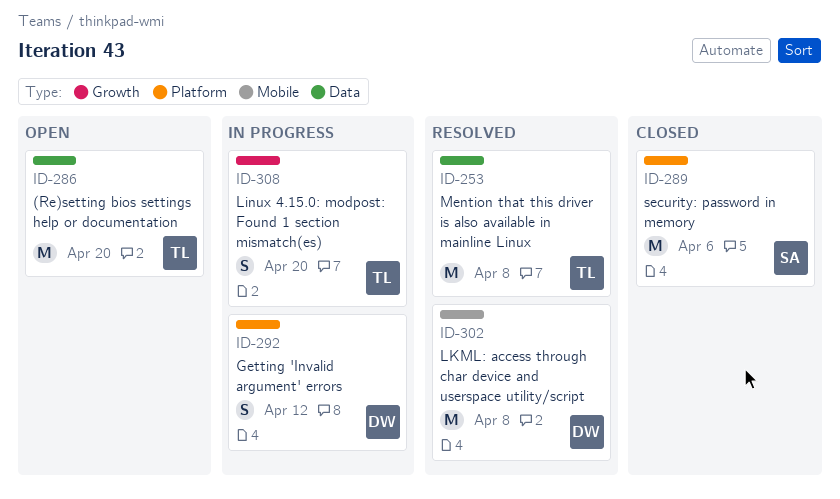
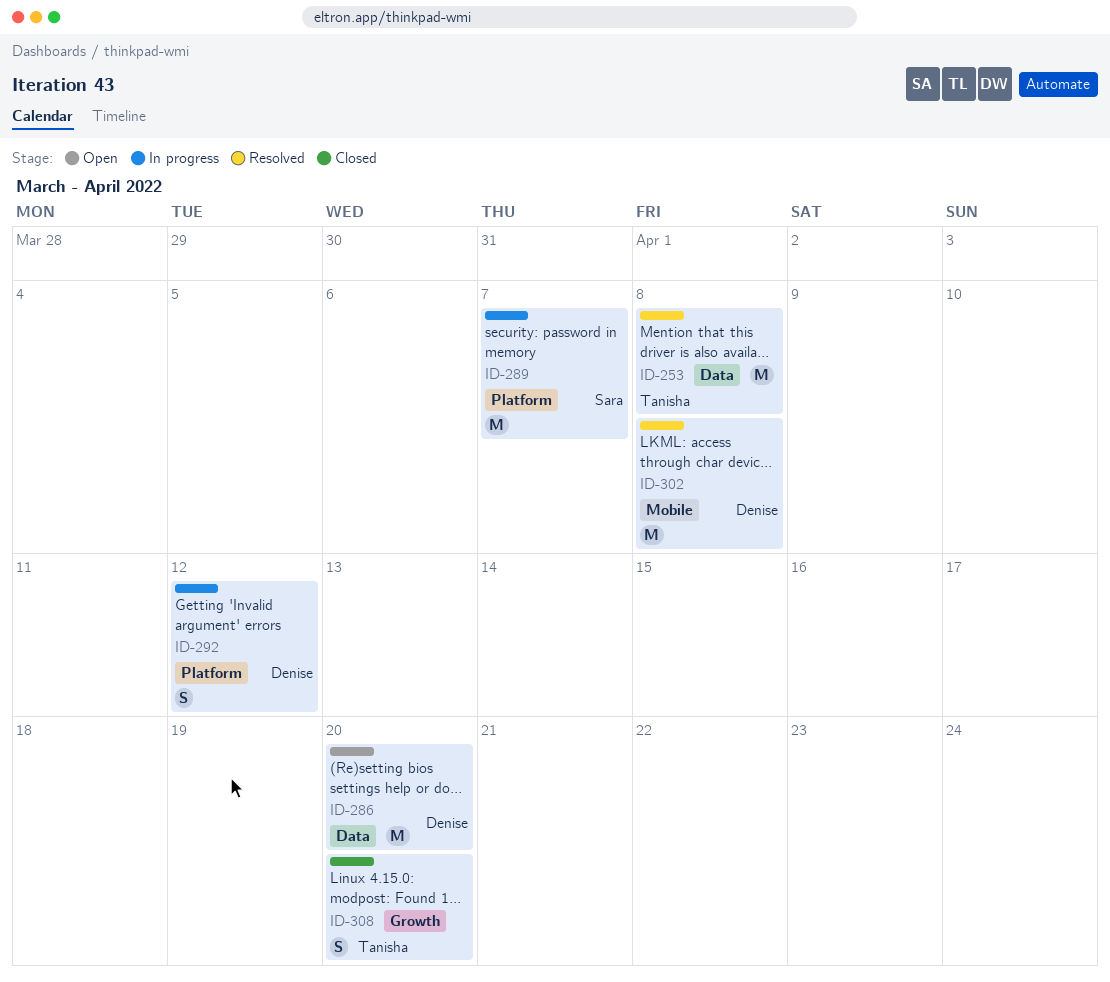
ID-286, owner: Tanisha -> Denise
ID-289, status: Closed -> In progress
ID-289, due: Apr 6 -> Apr 7
ID-308, status: In progress -> Closed

